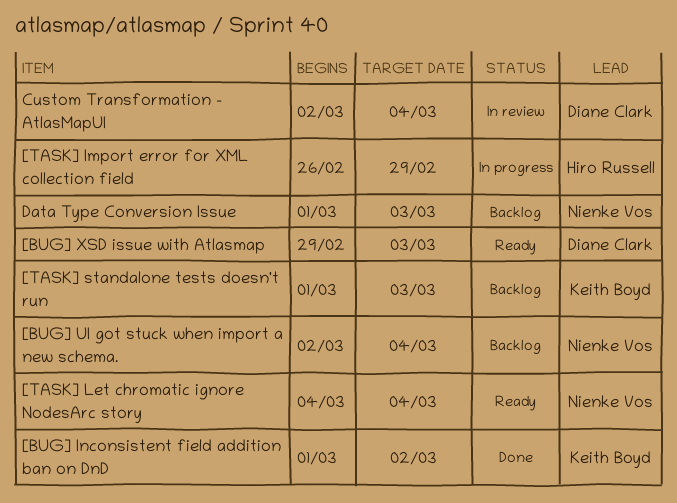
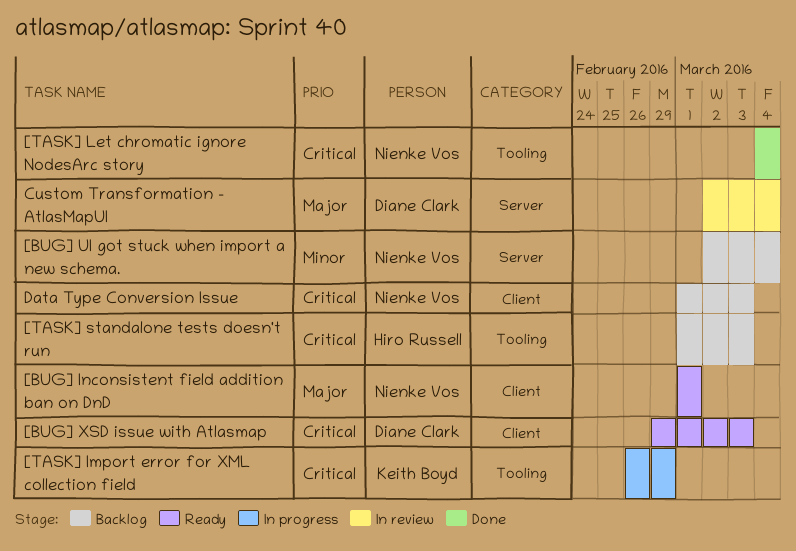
[BUG] Inconsistent field addition ban on DnD, status: Done -> Ready
[BUG] Inconsistent field addition ban on DnD, owner: Keith Boyd -> Nienke Vos
[BUG] Inconsistent field addition ban on DnD, due: Mar 2 -> Mar 1
[TASK] Import error for XML collection field, owner: Hiro Russell -> Keith Boyd
[TASK] Let chromatic ignore NodesArc story, status: Ready -> Done
[TASK] standalone tests doesn't run, owner: Keith Boyd -> Hiro Russell

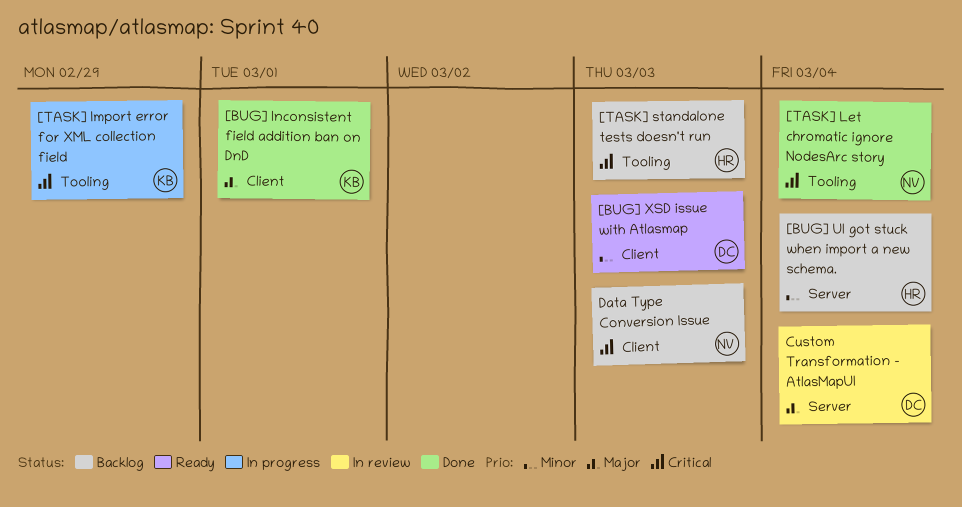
[BUG] Inconsistent field addition ban on DnD, status: Ready -> Done
[BUG] Inconsistent field addition ban on DnD, owner: Nienke Vos -> Keith Boyd
[BUG] UI got stuck when import a new schema., owner: Nienke Vos -> Hiro Russell
[BUG] XSD issue with Atlasmap, priority: Critical -> Minor

